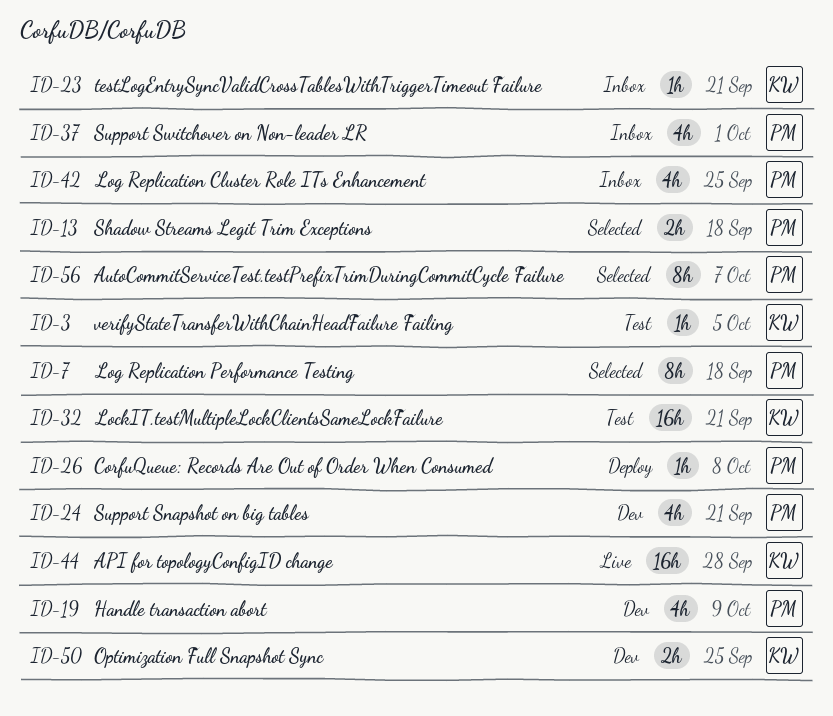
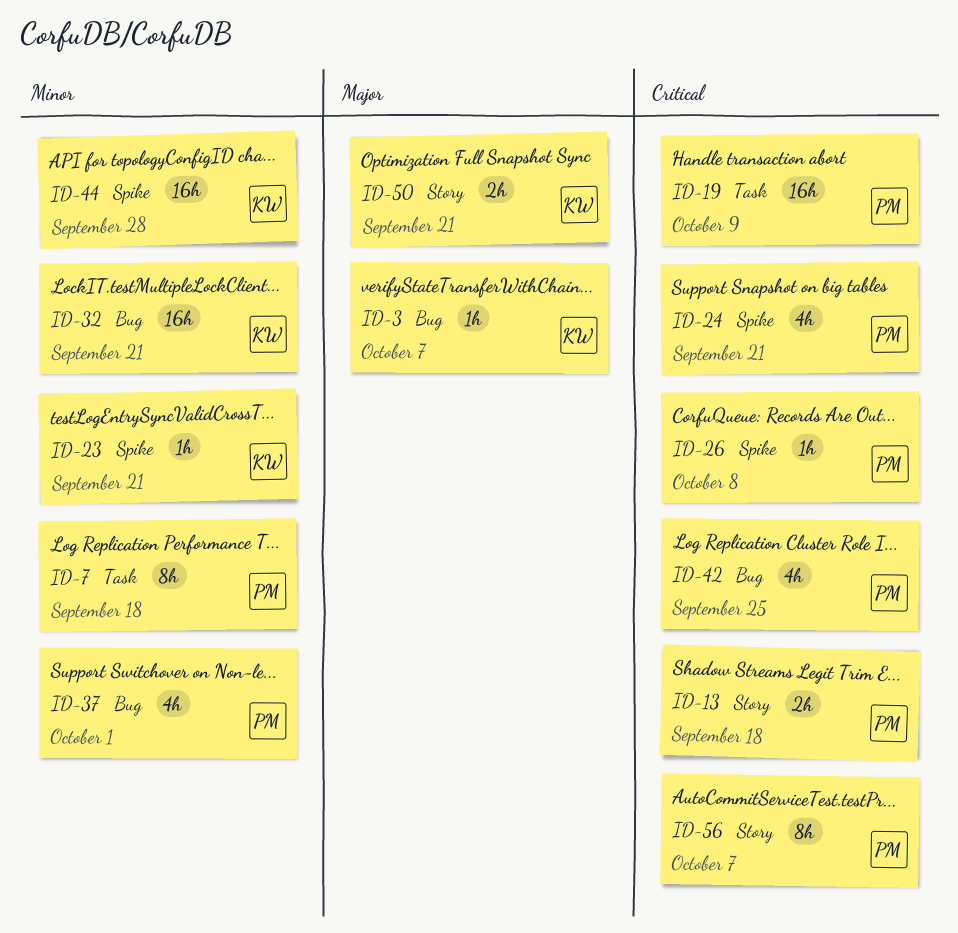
ID-3, due: Oct 5 -> Oct 7
ID-19, estimate: 4h -> 16h
ID-50, due: Sep 25 -> Sep 21

